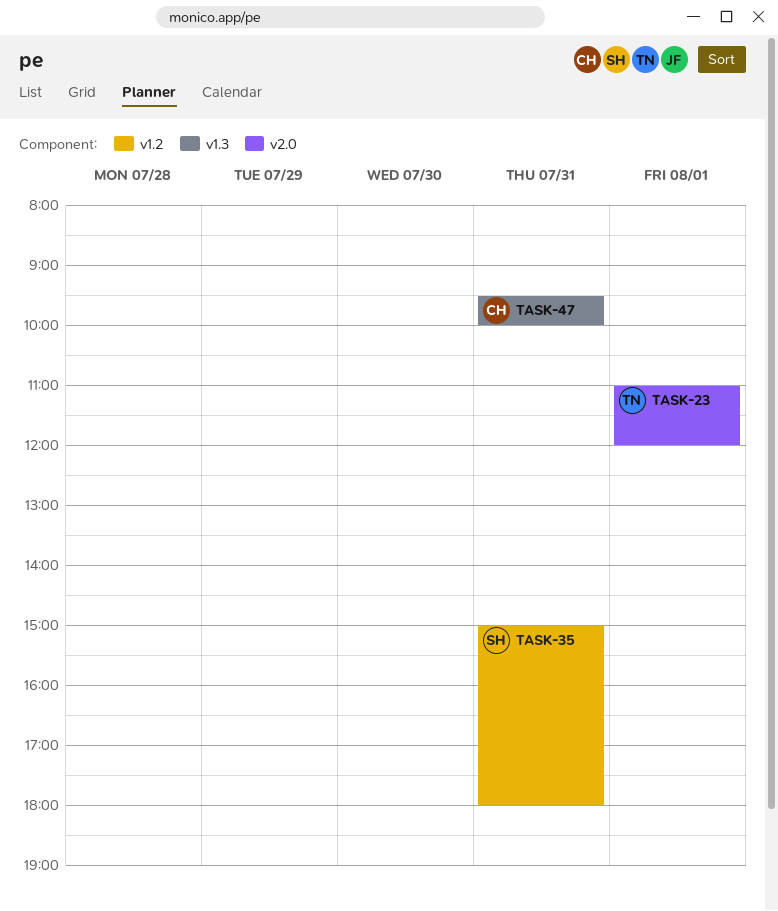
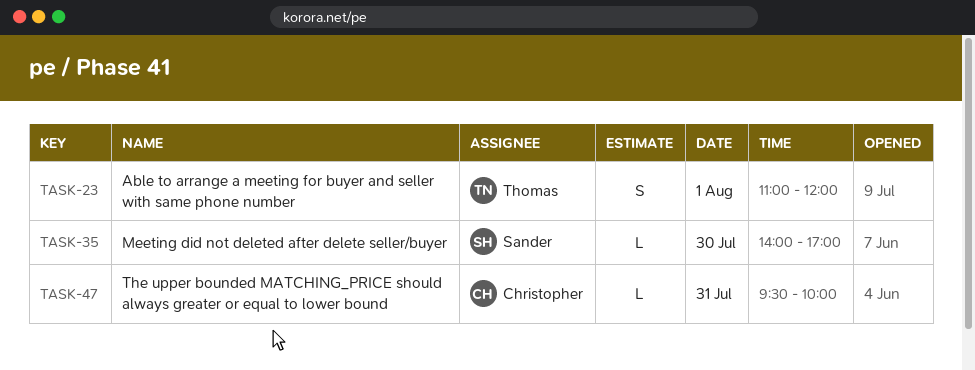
TASK-35, day: Jul 31 -> Jul 30
TASK-35, begins: 15:00 -> 14:00
TASK-35, ends: 18:00 -> 17:00

